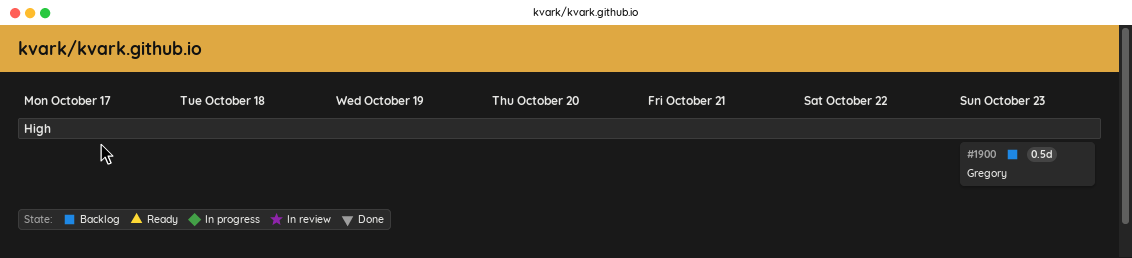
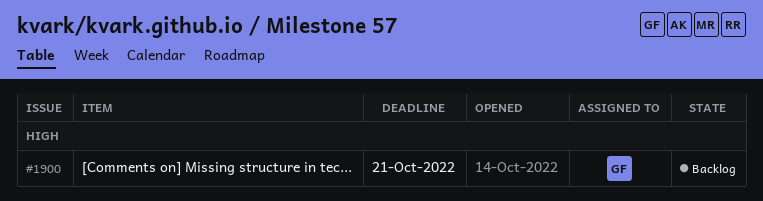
#1900, due: Oct 23 -> Oct 21

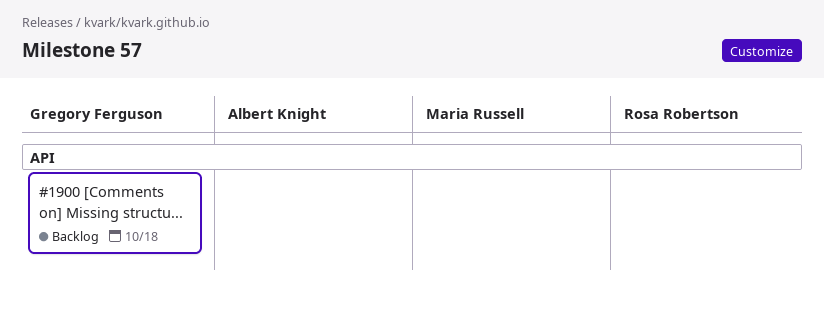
#1900, due: Oct 21 -> Oct 18

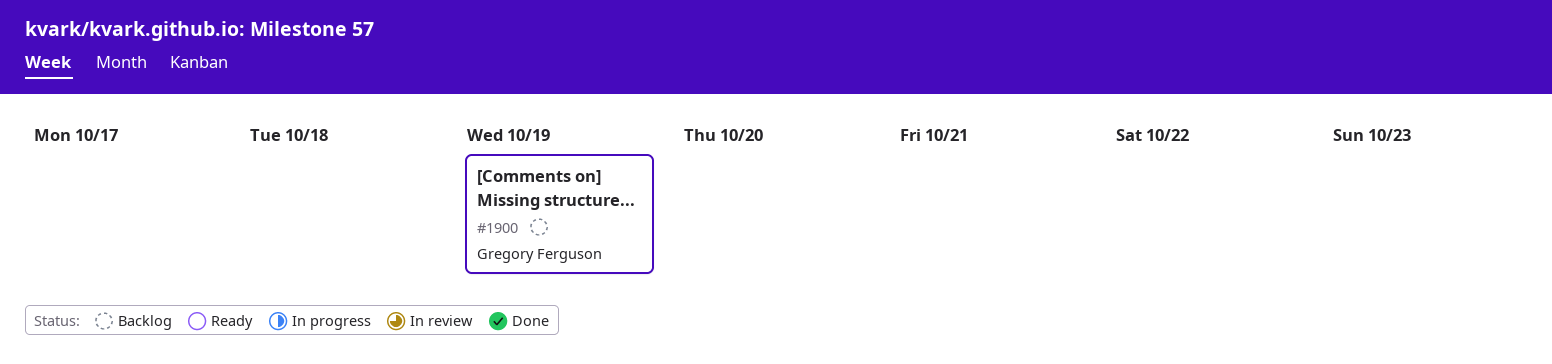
#1900, due: Oct 18 -> Oct 19

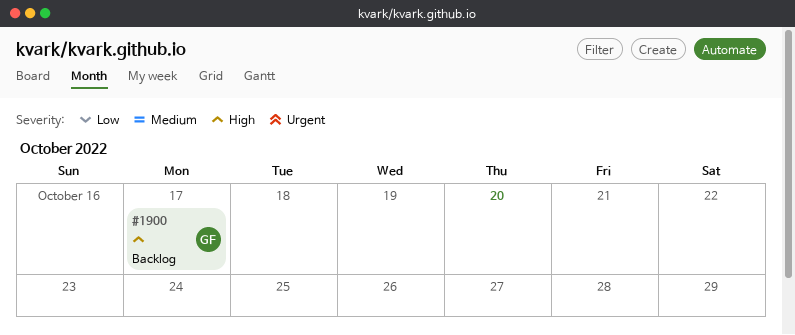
#1900, due: Oct 19 -> Oct 17

